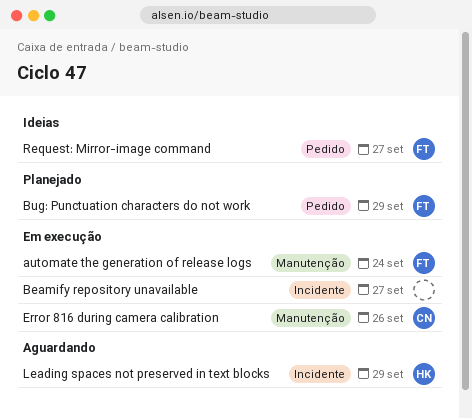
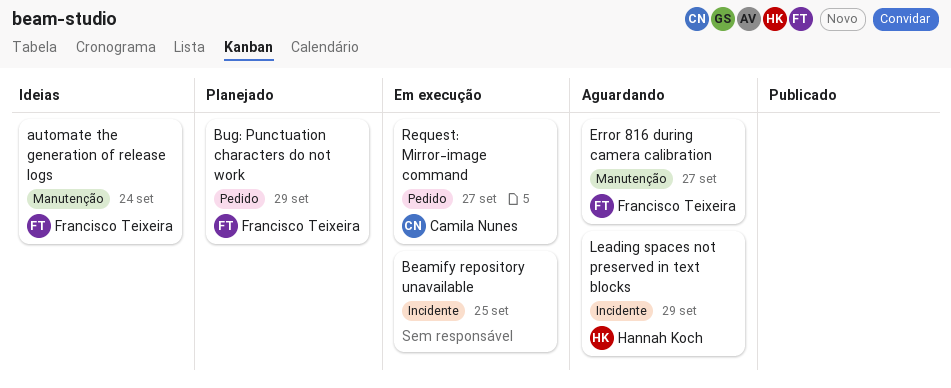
automate the generation of release logs, status: Em execução -> Ideias
Beamify repository unavailable, due: Sep 27 -> Sep 25
Error 816 during camera calibration, status: Em execução -> Aguardando
Error 816 during camera calibration, owner: Camila Nunes -> Francisco Teixeira
Error 816 during camera calibration, due: Sep 26 -> Sep 27
Request: Mirror-image command, status: Ideias -> Em execução
Request: Mirror-image command, owner: Francisco Teixeira -> Camila Nunes

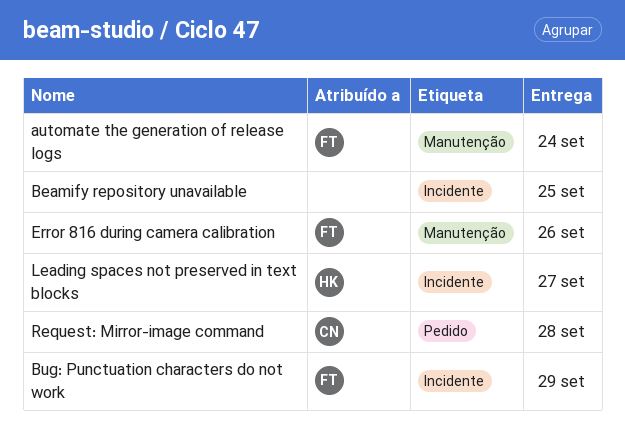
Bug: Punctuation characters do not work, label: Pedido -> Incidente
Error 816 during camera calibration, due: Sep 27 -> Sep 26
Leading spaces not preserved in text blocks, due: Sep 29 -> Sep 27
Request: Mirror-image command, due: Sep 27 -> Sep 28

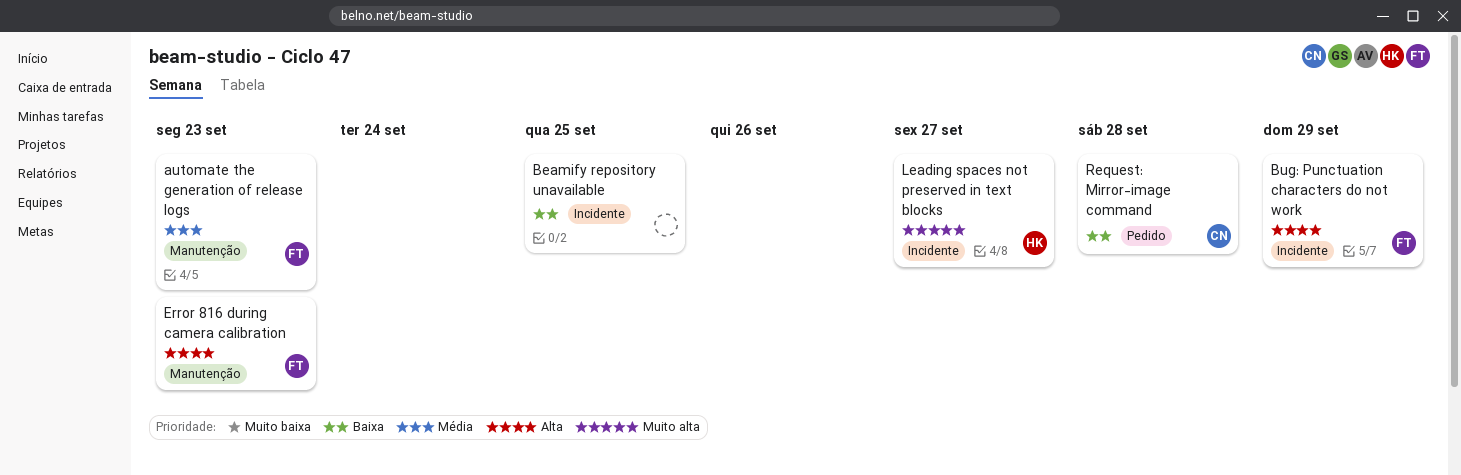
automate the generation of release logs, due: Sep 24 -> Sep 23
Error 816 during camera calibration, due: Sep 26 -> Sep 23

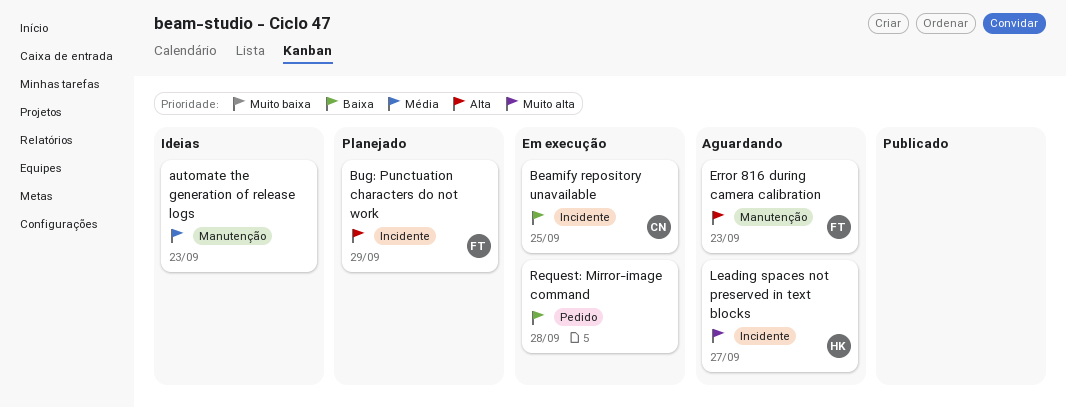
automate the generation of release logs, owner: FT -> none
Beamify repository unavailable, owner: none -> CN
Request: Mirror-image command, owner: CN -> none

